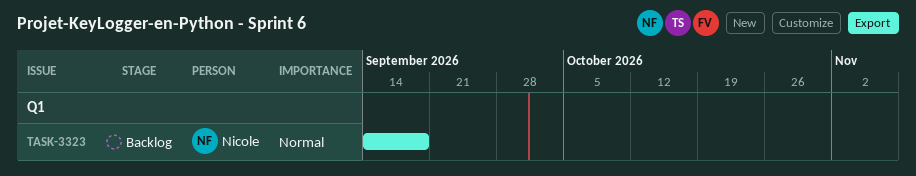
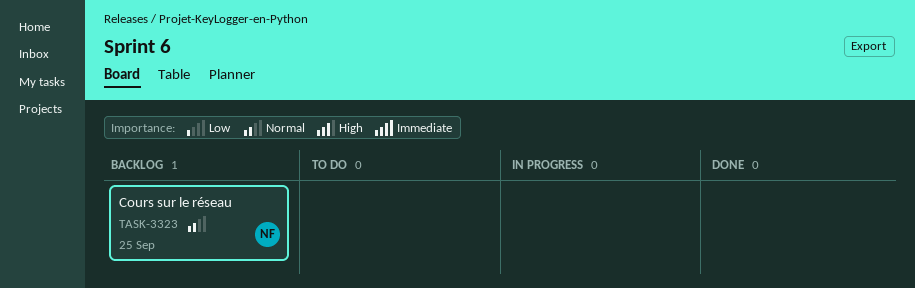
TASK-3323, due: Sep 18 -> Sep 25

